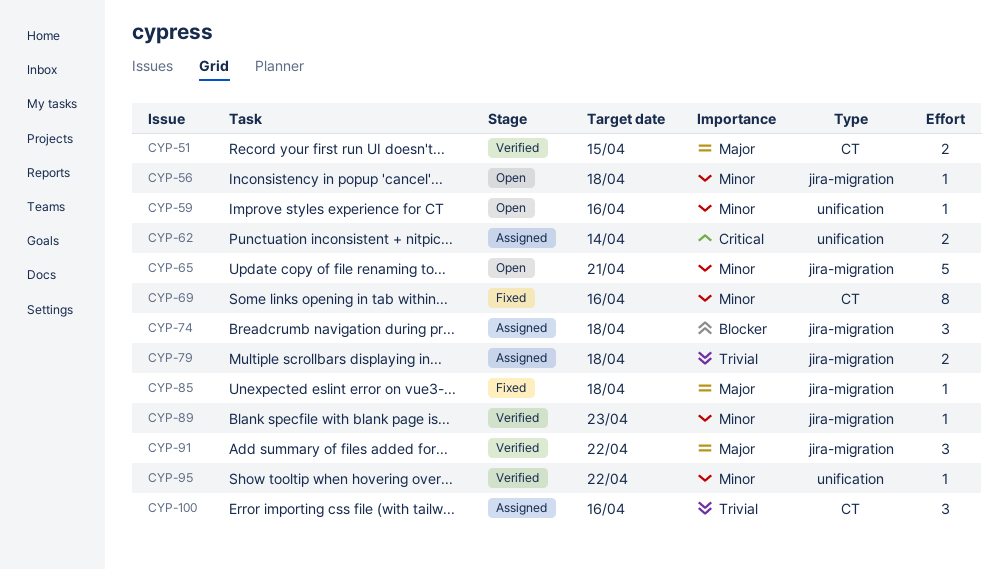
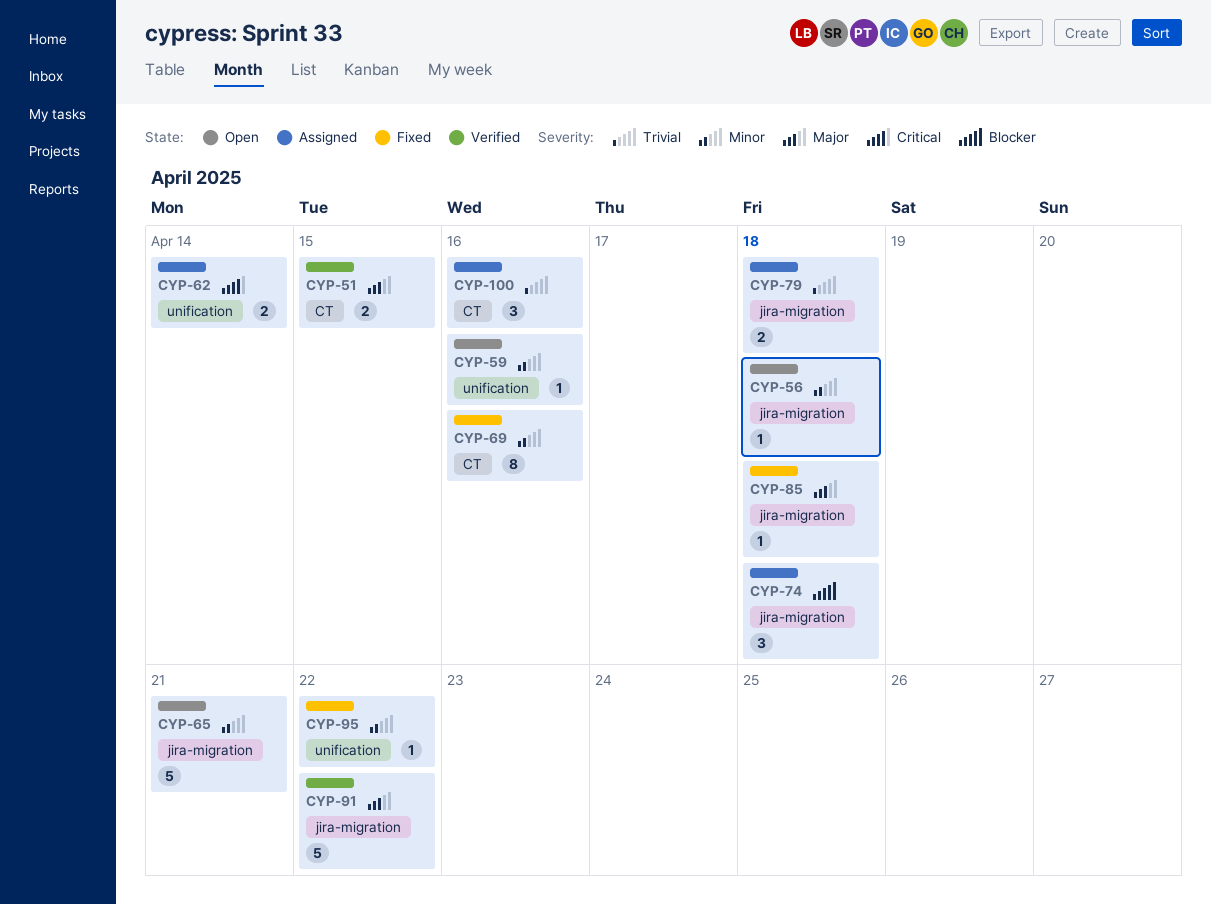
CYP-89: present -> none
CYP-91, estimate: 3 -> 5
CYP-95, status: Verified -> Fixed

